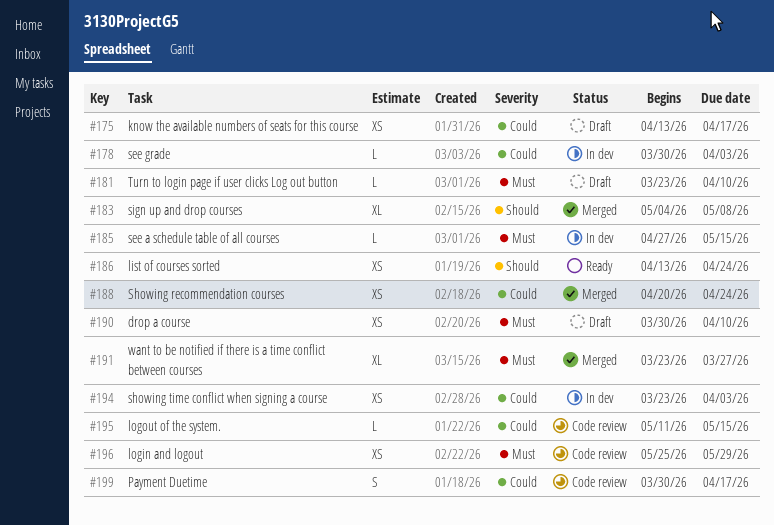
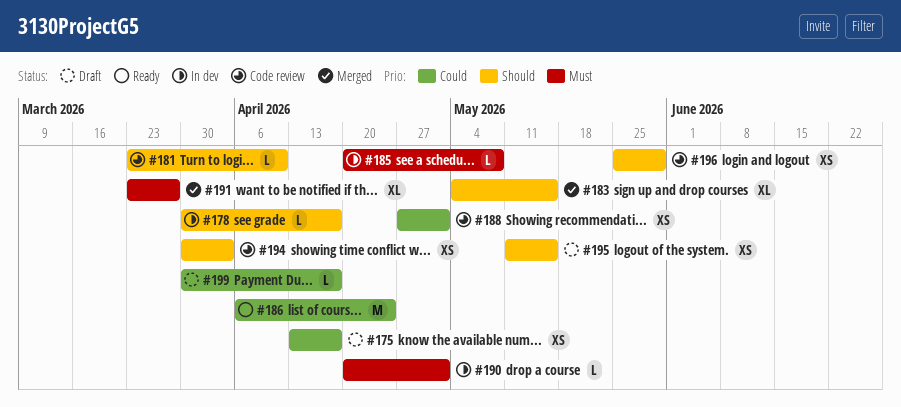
#178, priority: Could -> Should
#178, due: Apr 3 -> Apr 17
#181, status: Draft -> Code review
#181, priority: Must -> Should
#183, due: May 8 -> May 15
#185, start: Apr 27 -> Apr 20
#185, due: May 15 -> May 8
#186, priority: Should -> Could
#186, estimate: XS -> M
#186, start: Apr 13 -> Apr 6
#188, status: Merged -> Code review
#188, start: Apr 20 -> Apr 27
#188, due: Apr 24 -> May 1
#190, status: Draft -> In dev
#190, estimate: XS -> L
#190, start: Mar 30 -> Apr 20
#190, due: Apr 10 -> May 1
#194, status: In dev -> Code review
#194, priority: Could -> Should
#194, start: Mar 23 -> Mar 30
#195, status: Code review -> Draft
#195, priority: Could -> Should
#195, estimate: L -> XS
#196, priority: Must -> Should
#199, status: Code review -> Draft
#199, estimate: S -> L

